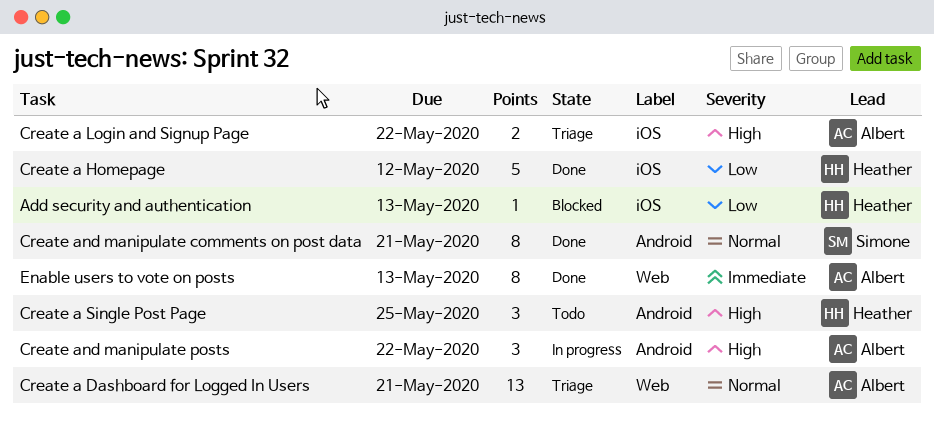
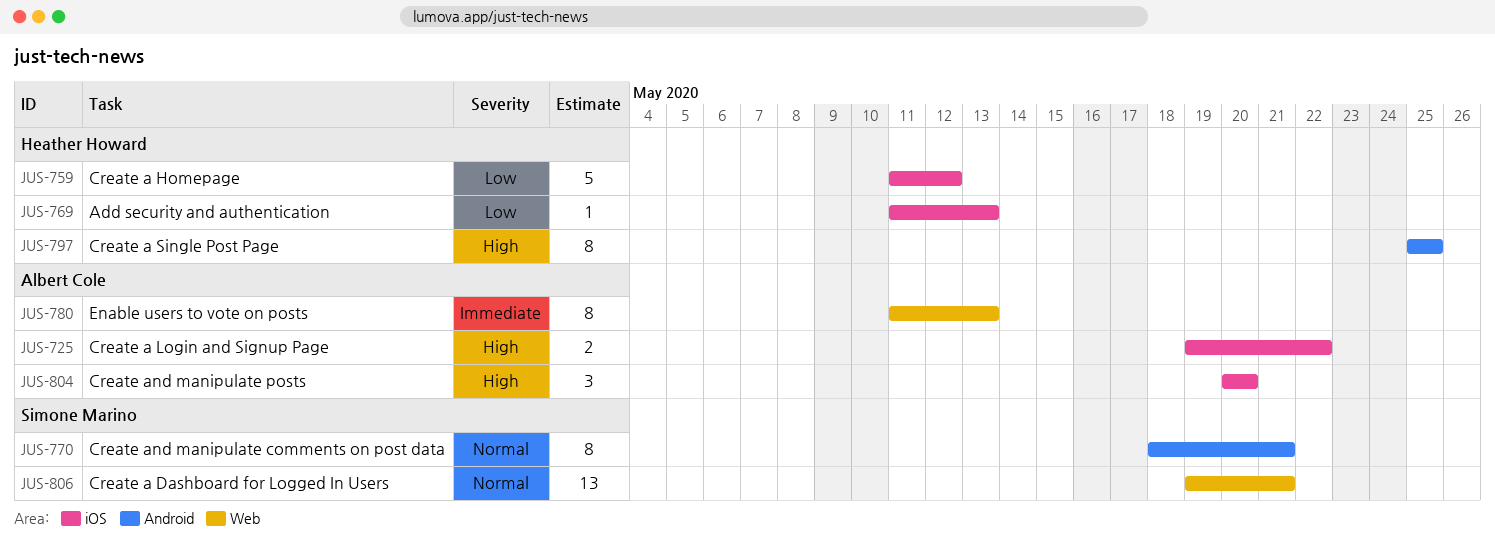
Create a Dashboard for Logged In Users, owner: Albert Cole -> Simone Marino
Create a Single Post Page, estimate: 3 -> 8
Create and manipulate posts, label: Android -> iOS
Create and manipulate posts, due: May 22 -> May 20

